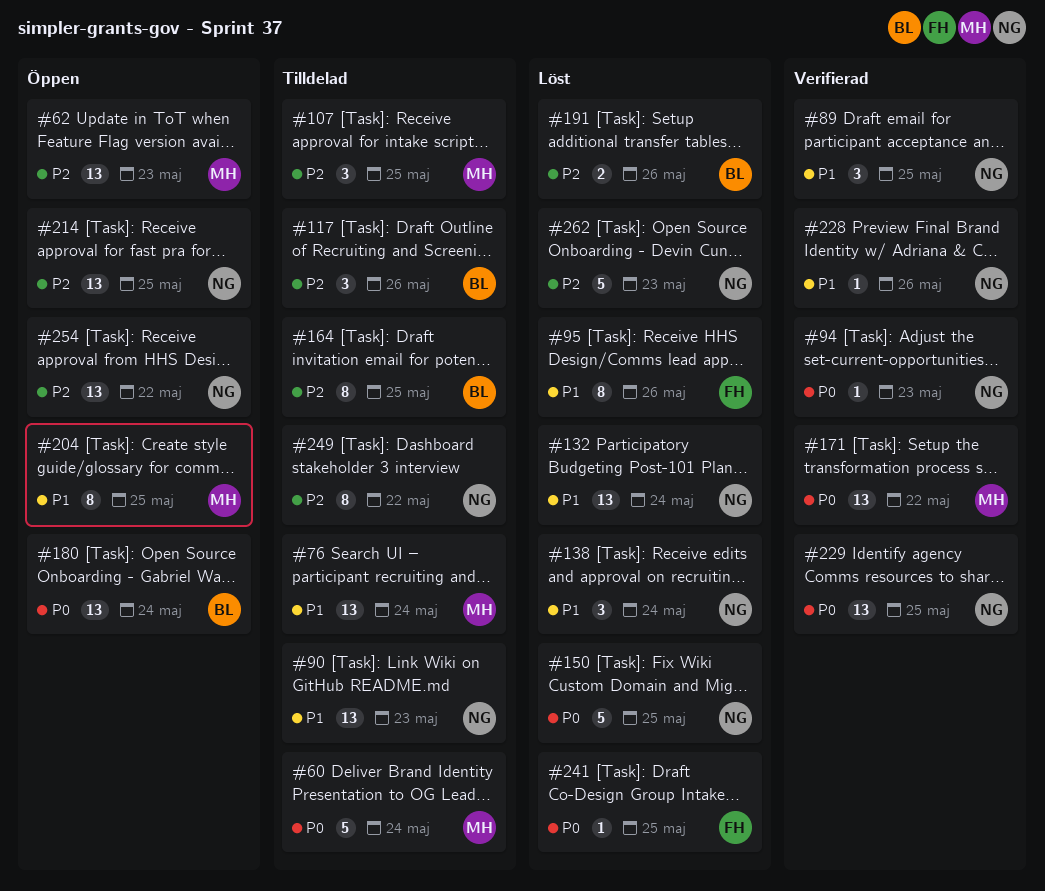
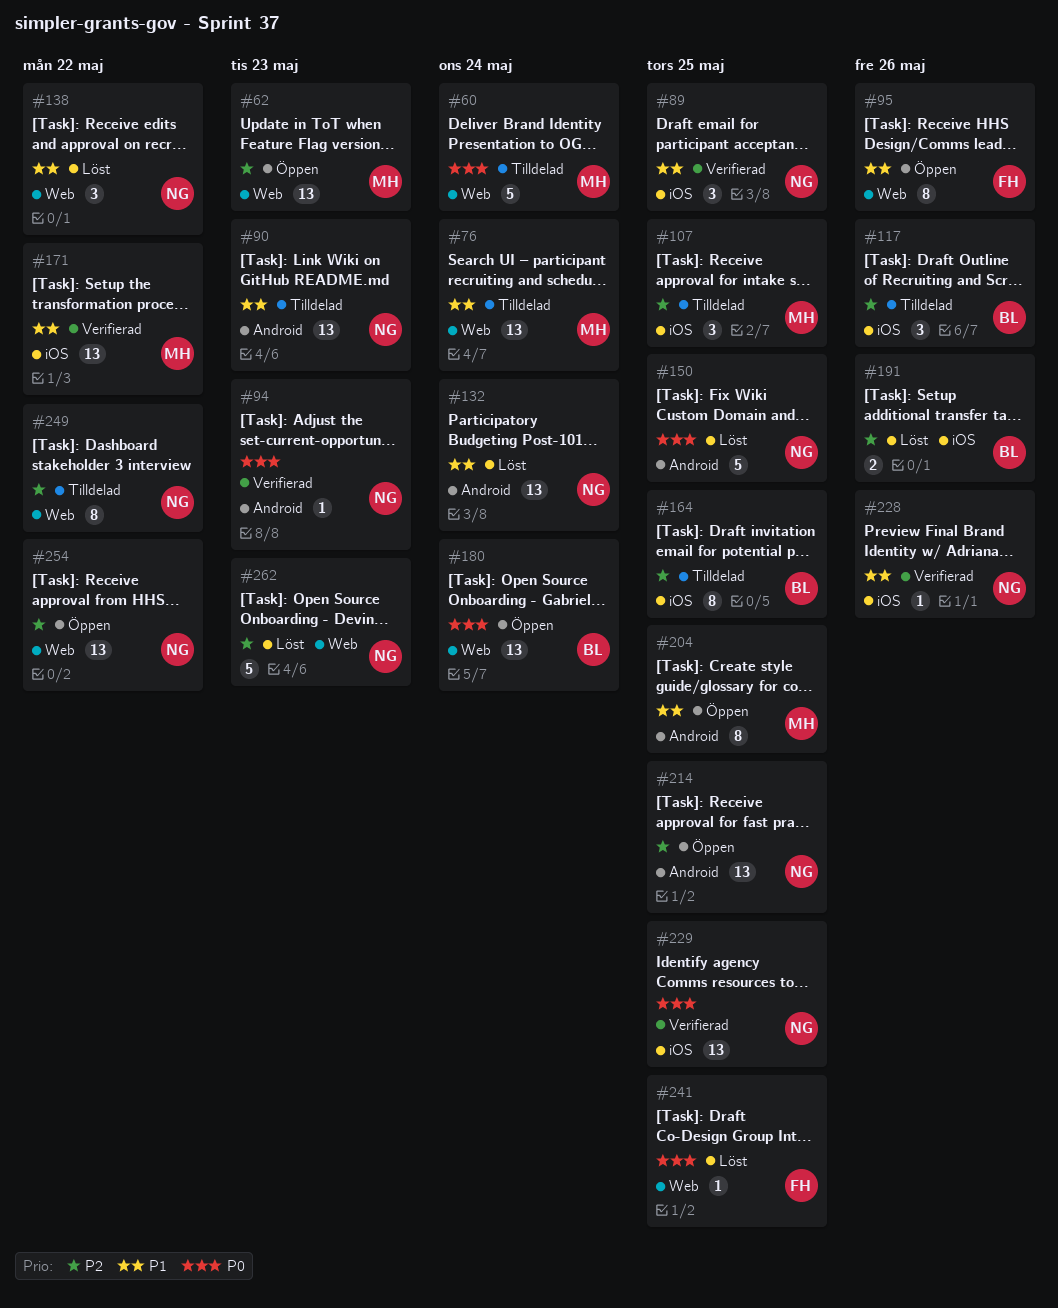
#95, status: Löst -> Öppen
#138, due: May 24 -> May 22
#171, priority: P0 -> P1

